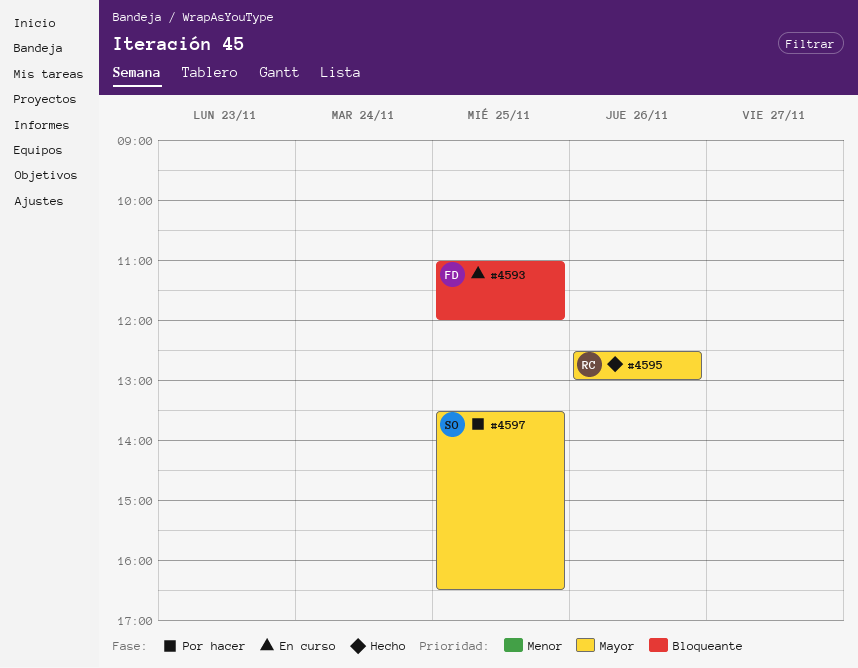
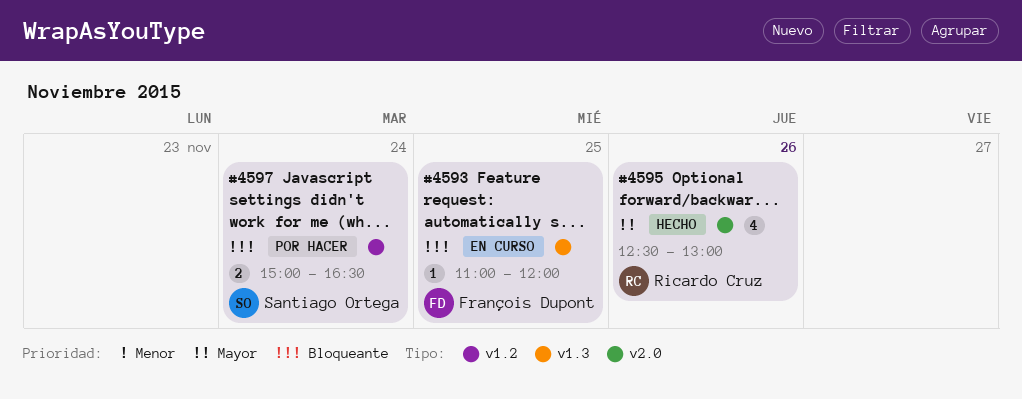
#4597, priority: Mayor -> Bloqueante
#4597, day: Nov 25 -> Nov 24
#4597, begins: 13:30 -> 15:00

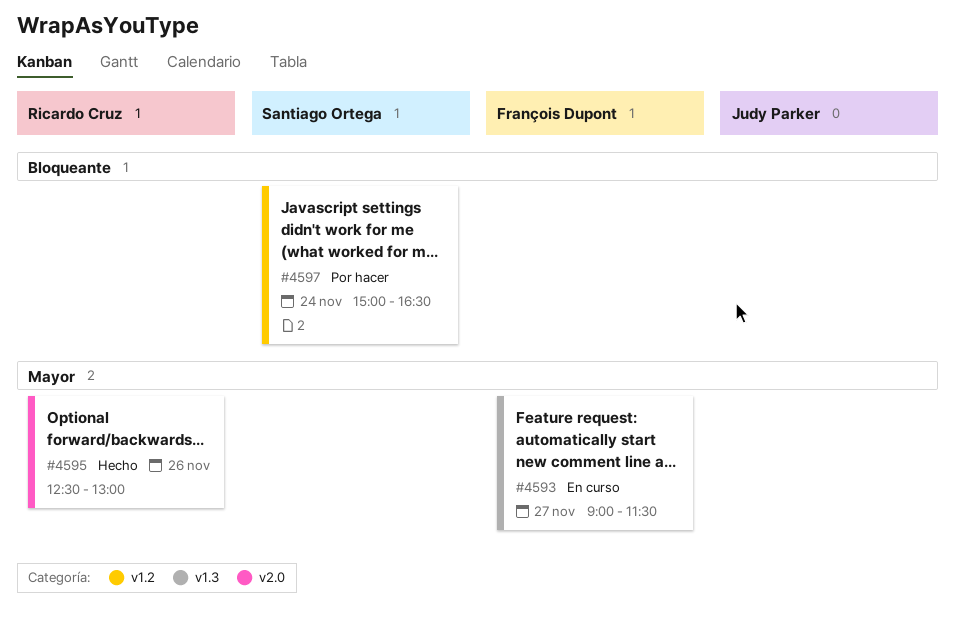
#4593, priority: Bloqueante -> Mayor
#4593, day: Nov 25 -> Nov 27
#4593, begins: 11:00 -> 09:00
#4593, ends: 12:00 -> 11:30

